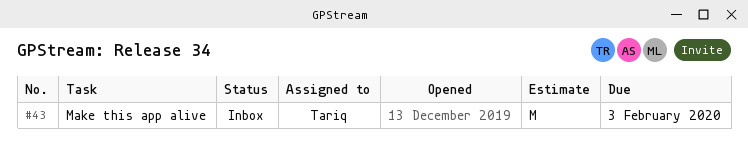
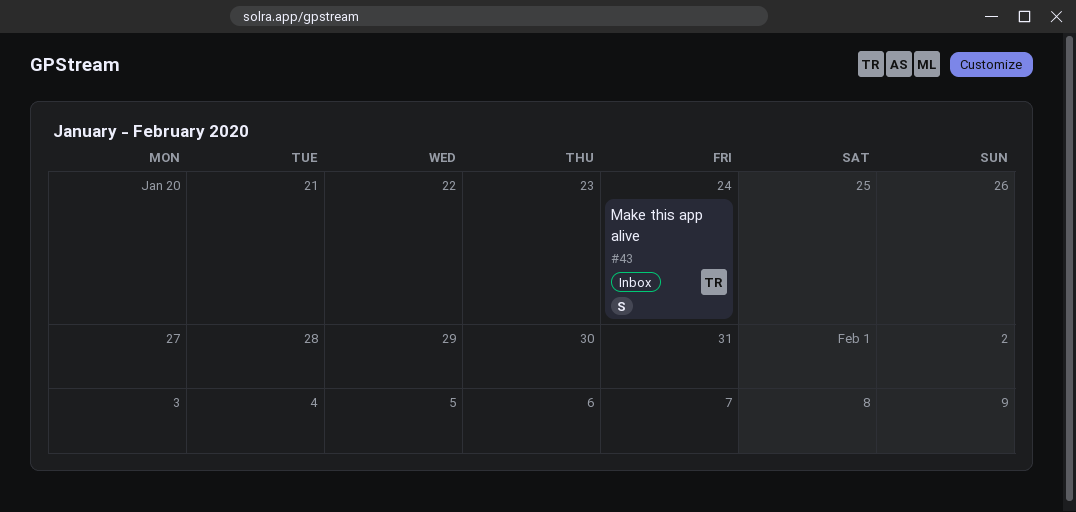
#43, estimate: M -> S
#43, due: Feb 3 -> Jan 24

